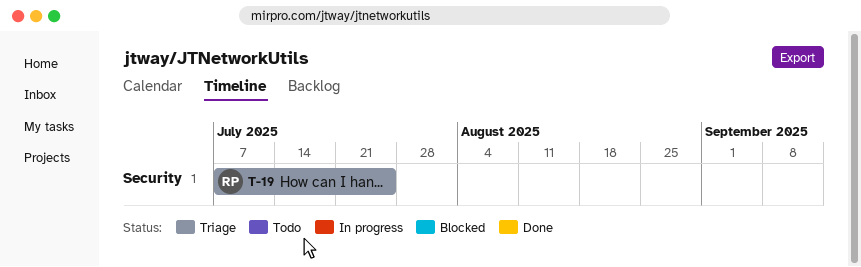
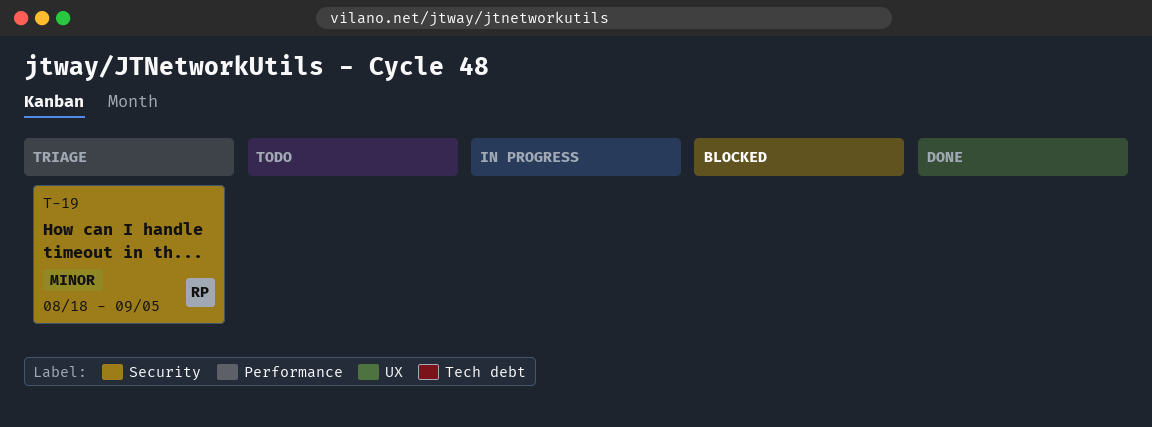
T-19, start: Jul 7 -> Aug 18
T-19, due: Jul 25 -> Sep 5

